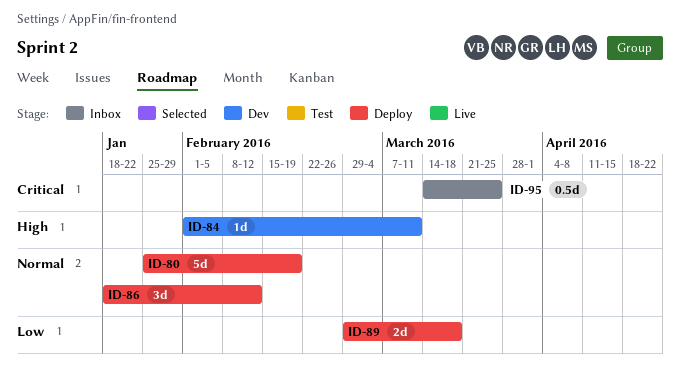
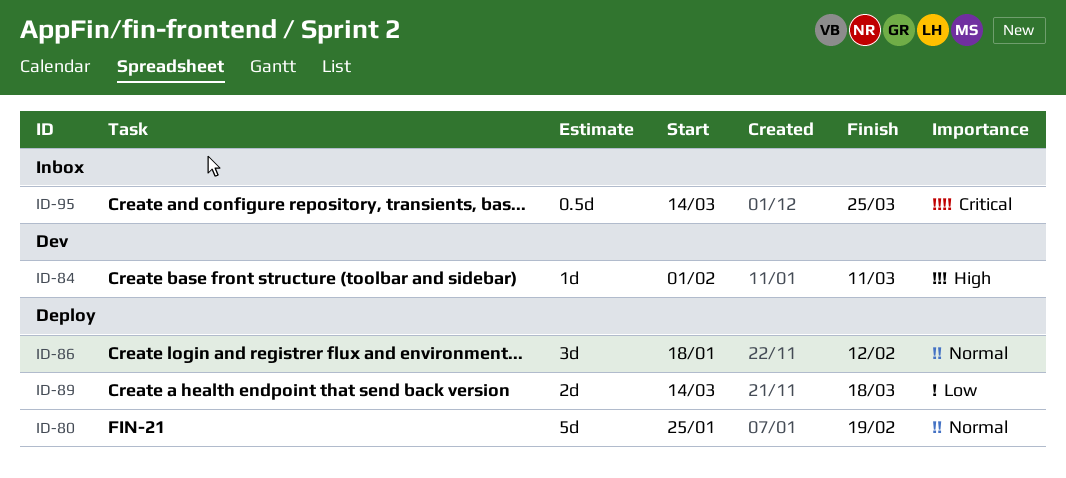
ID-89, start: Feb 29 -> Mar 14

